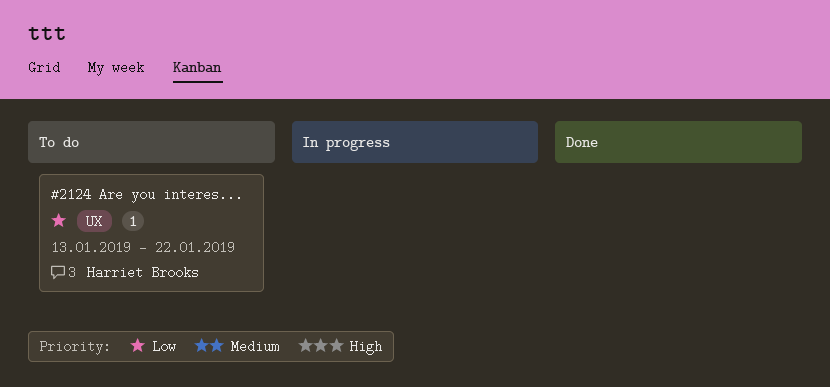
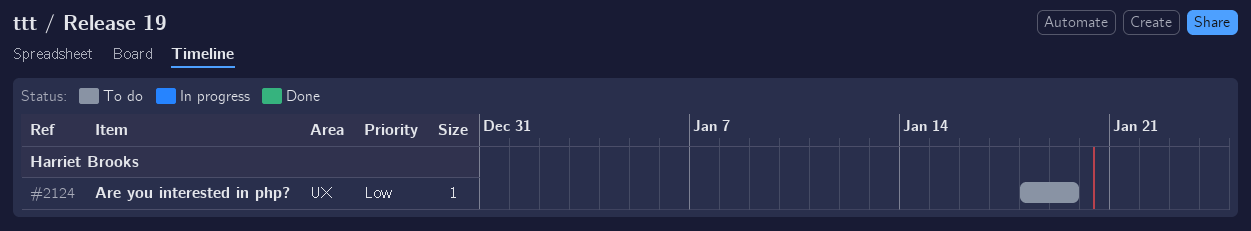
#2124, start: Jan 13 -> Jan 18
#2124, due: Jan 22 -> Jan 19

